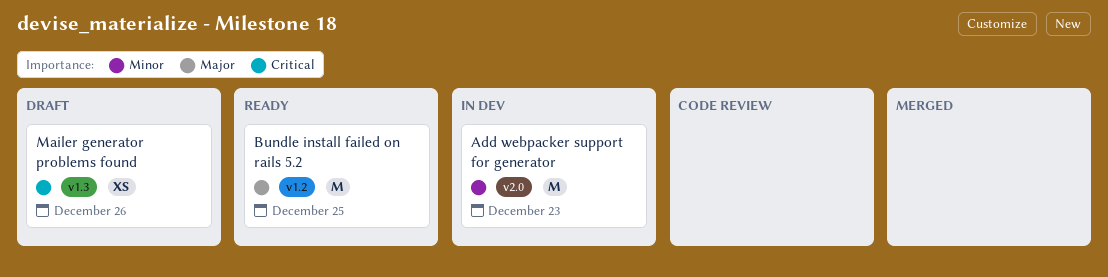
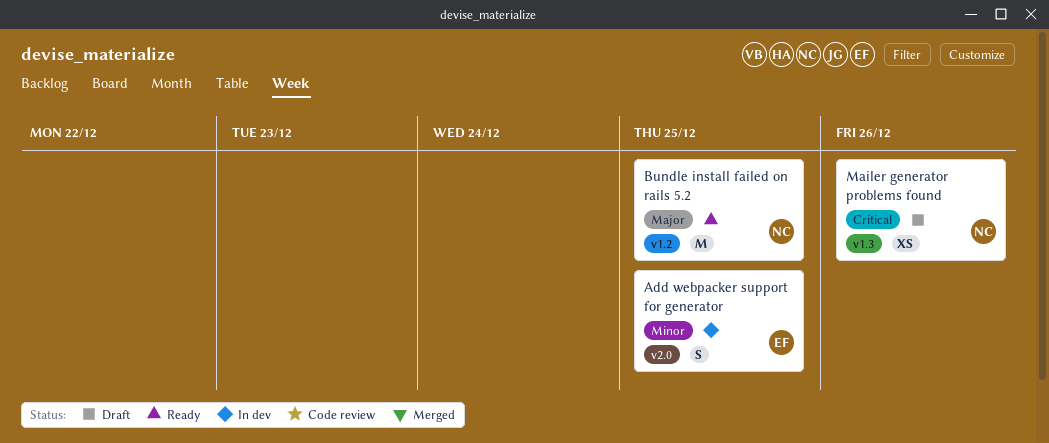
Add webpacker support for generator, estimate: M -> S
Add webpacker support for generator, due: Dec 23 -> Dec 25

